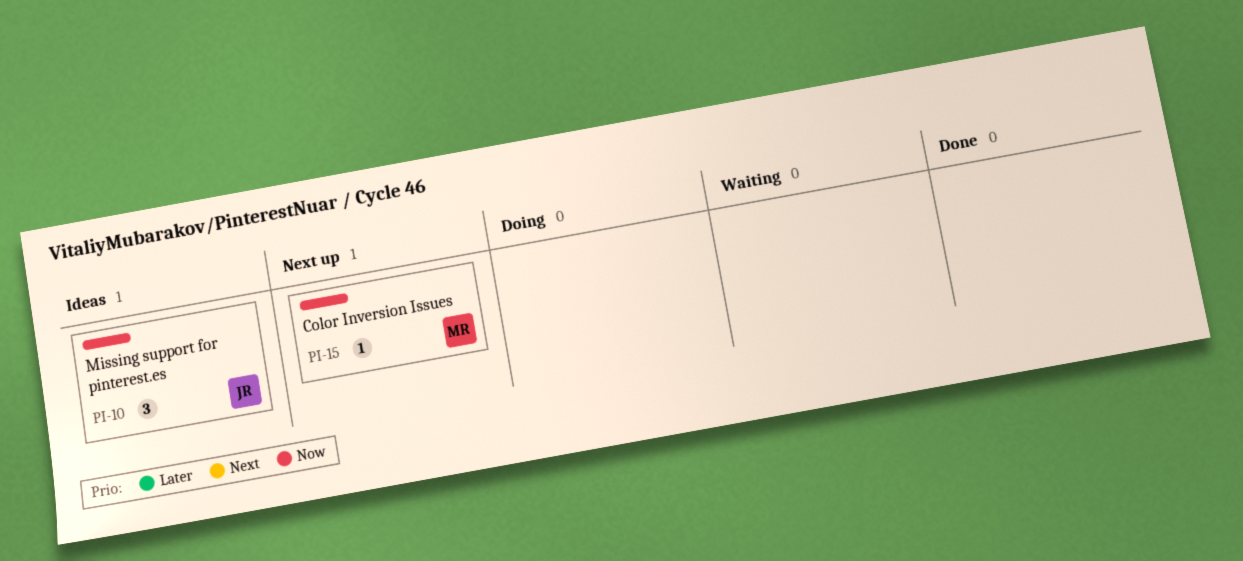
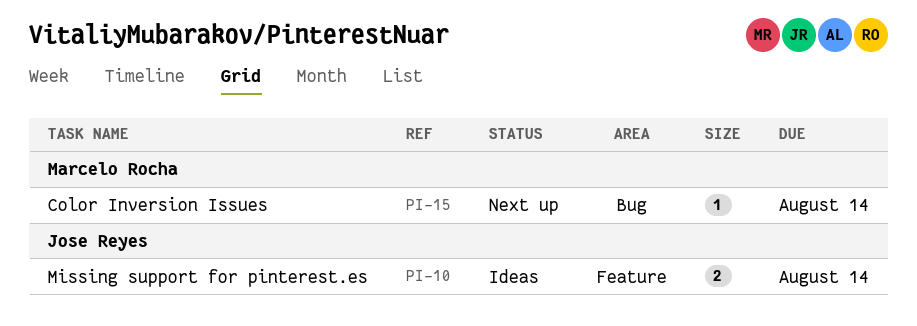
PI-10, estimate: 3 -> 2

